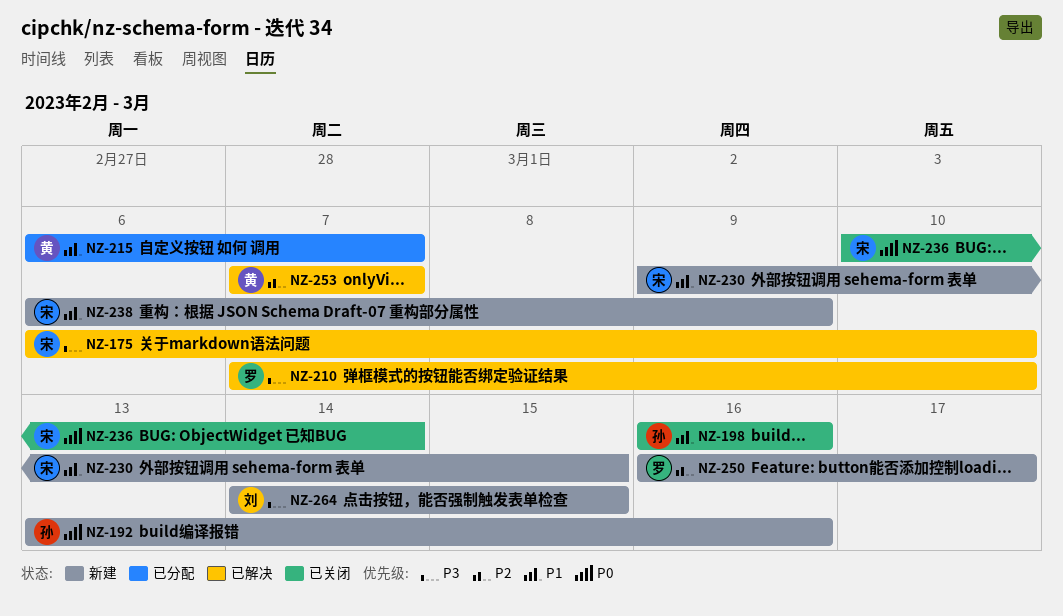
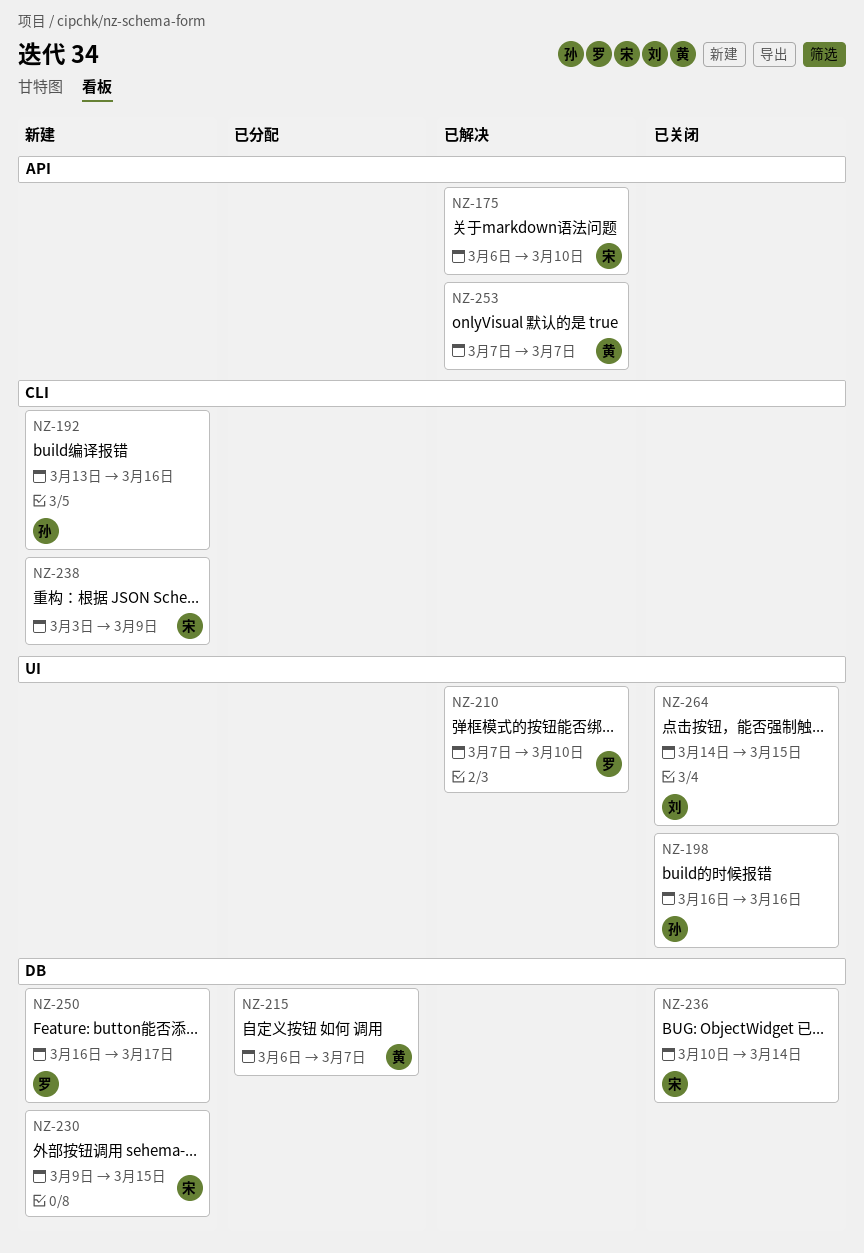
NZ-238, start: Mar 6 -> Mar 3
NZ-264, status: 新建 -> 已关闭

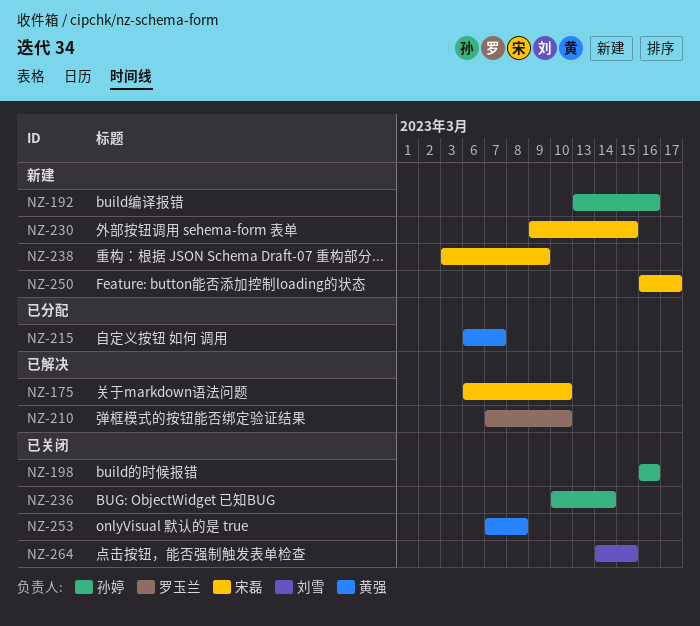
NZ-236, owner: 宋磊 -> 孙婷
NZ-250, owner: 罗玉兰 -> 宋磊
NZ-253, status: 已解决 -> 已关闭
NZ-253, due: Mar 7 -> Mar 8

